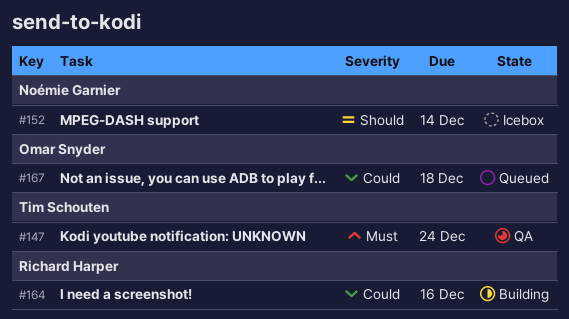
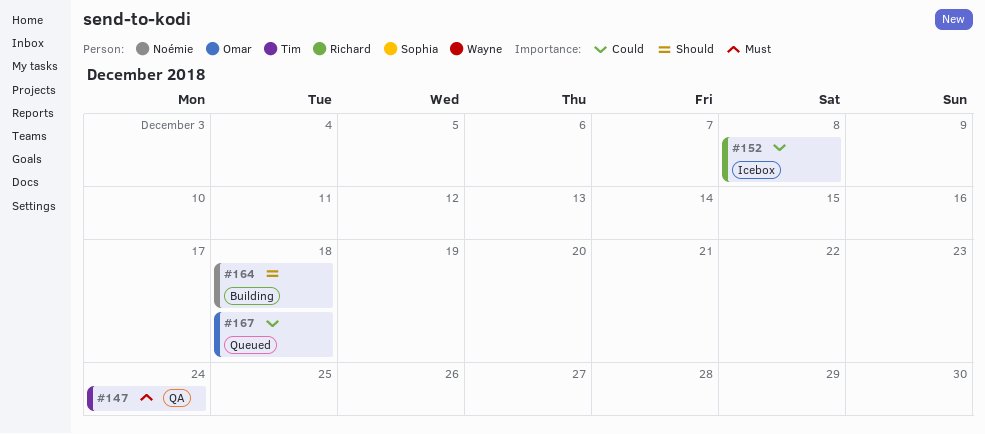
#152, owner: Noémie Garnier -> Richard Harper
#152, priority: Should -> Could
#152, due: Dec 14 -> Dec 8
#164, owner: Richard Harper -> Noémie Garnier
#164, priority: Could -> Should
#164, due: Dec 16 -> Dec 18

